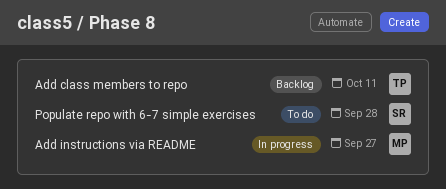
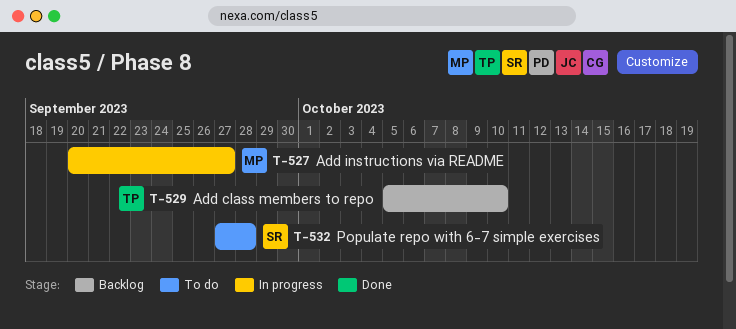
Add class members to repo, due: Oct 11 -> Oct 10

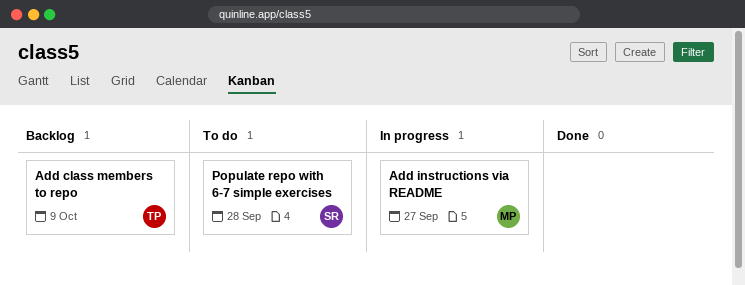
Add class members to repo, due: Oct 10 -> Oct 9

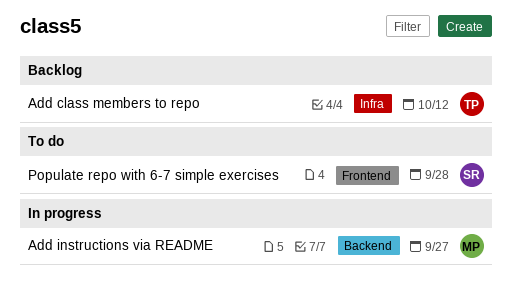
Add class members to repo, due: Oct 9 -> Oct 12

